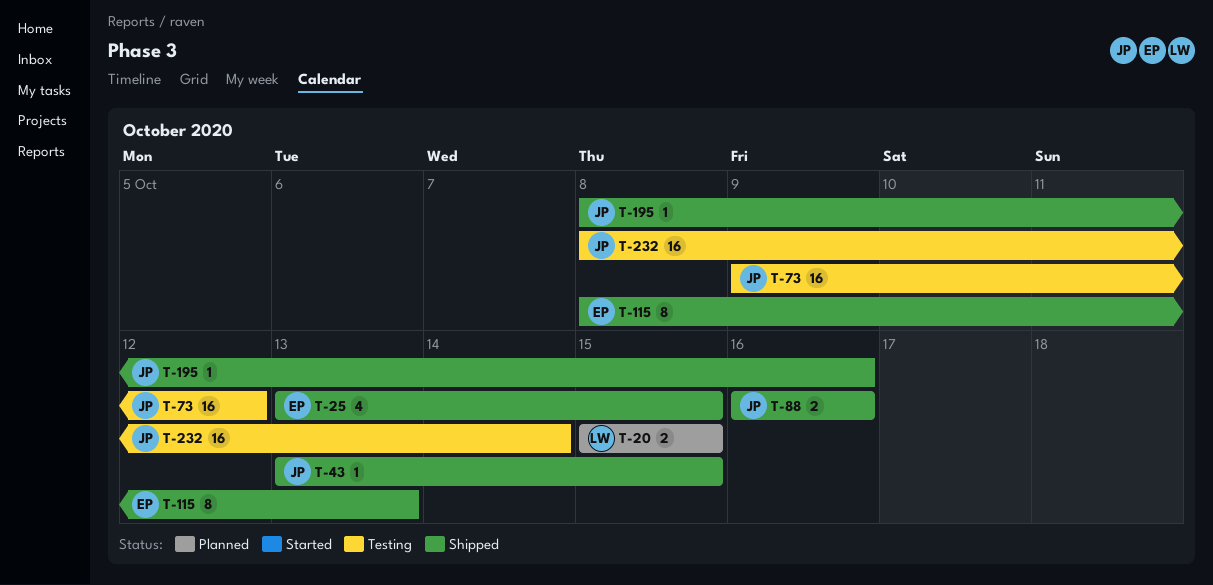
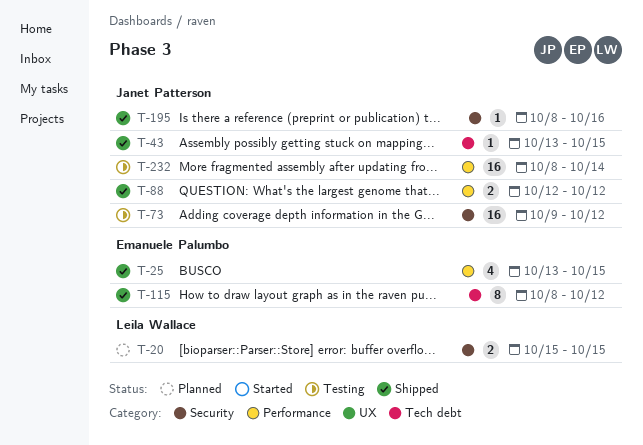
T-88, start: Oct 16 -> Oct 12
T-88, due: Oct 16 -> Oct 12
T-115, due: Oct 13 -> Oct 12

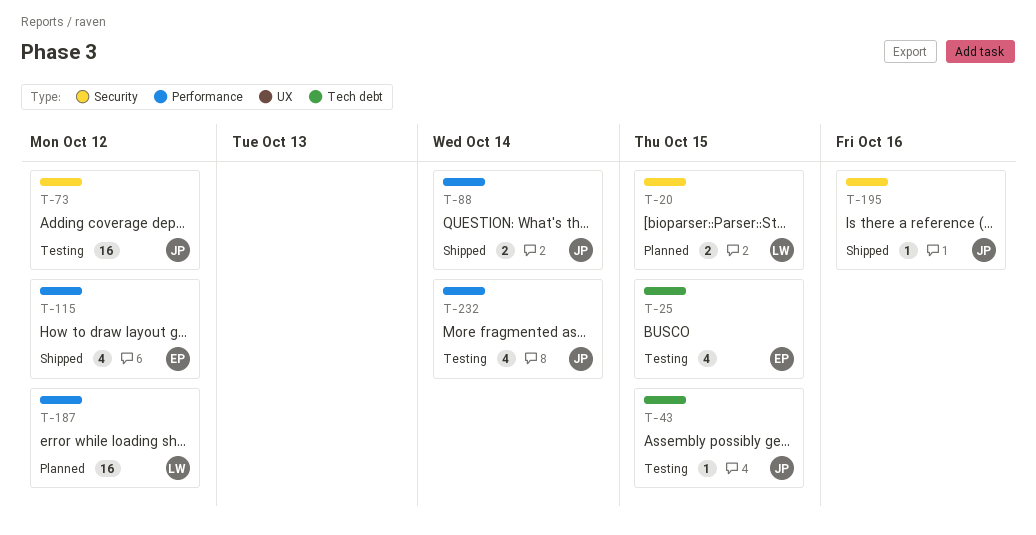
T-25, status: Shipped -> Testing
T-25, label: Performance -> Tech debt
T-43, status: Shipped -> Testing
T-88, due: Oct 12 -> Oct 14
T-115, label: Tech debt -> Performance
T-115, estimate: 8 -> 4
T-187: none -> present
T-232, estimate: 16 -> 4

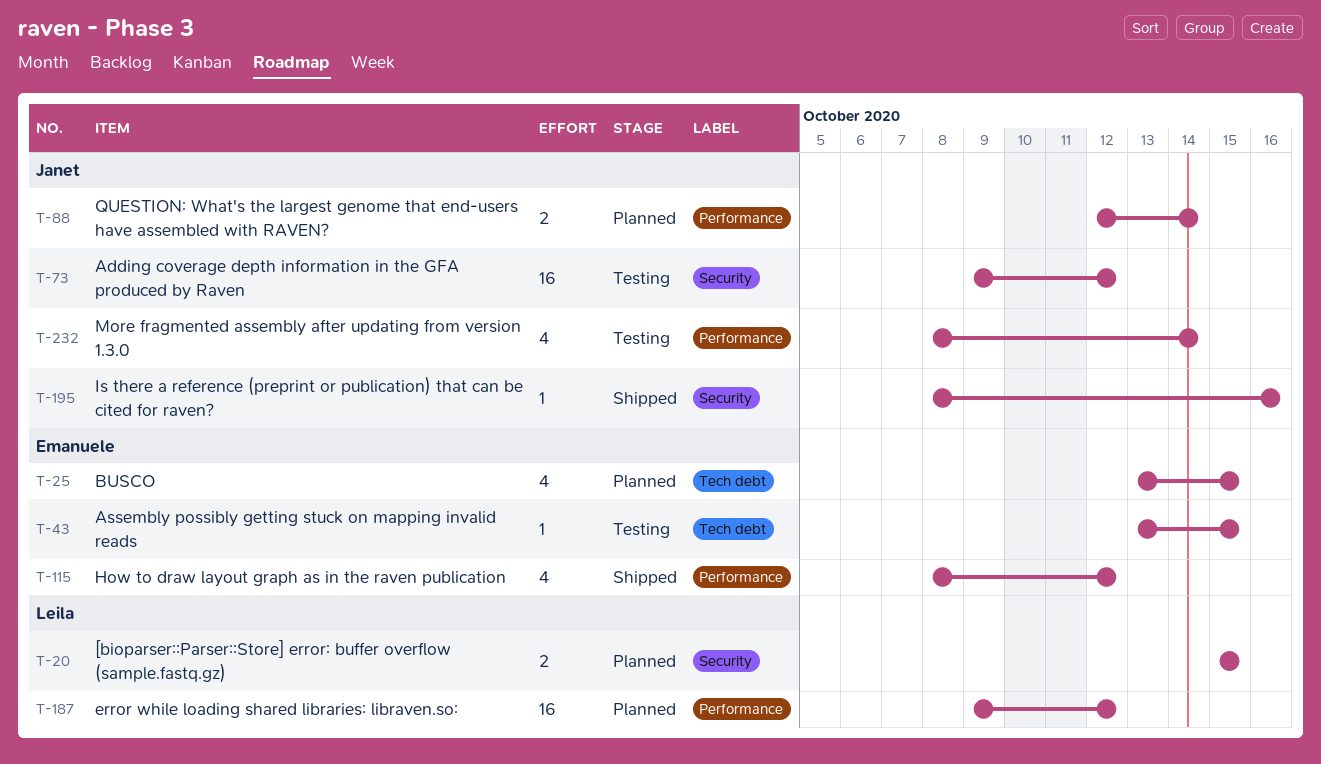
T-25, status: Testing -> Planned
T-43, owner: Janet -> Emanuele
T-88, status: Shipped -> Planned

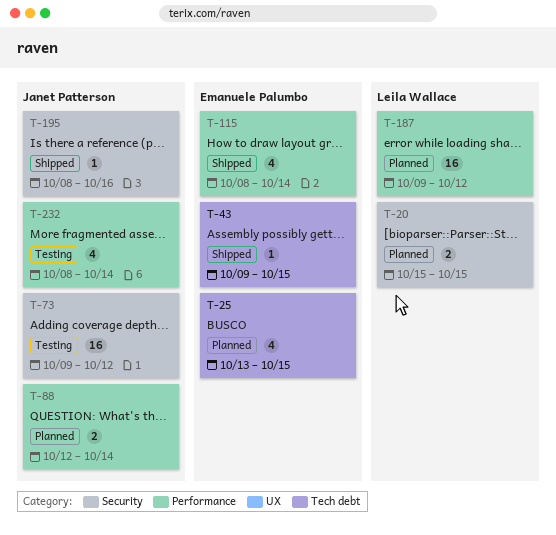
T-43, status: Testing -> Shipped
T-43, start: Oct 13 -> Oct 9
T-115, due: Oct 12 -> Oct 14

